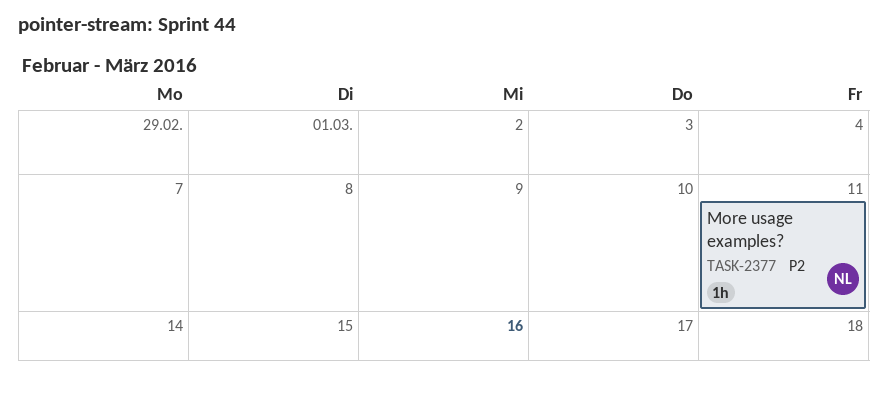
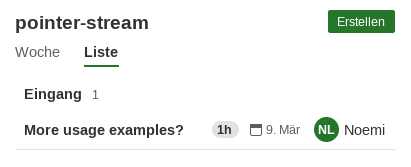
More usage examples?, due: Mar 11 -> Mar 9

